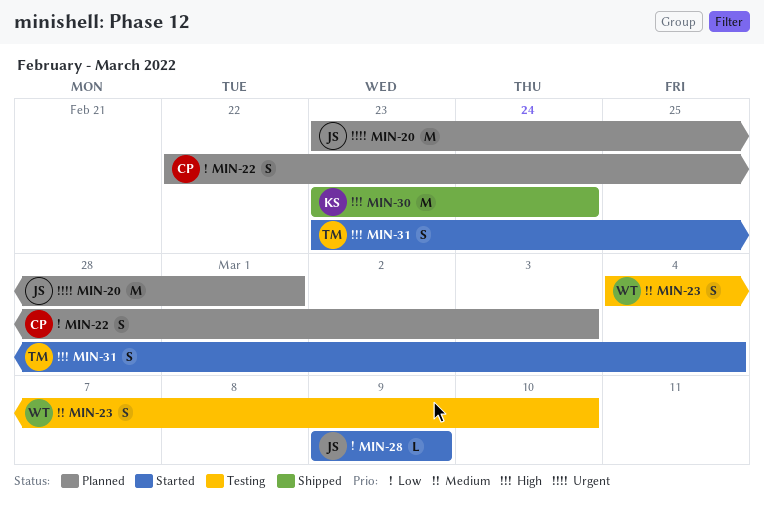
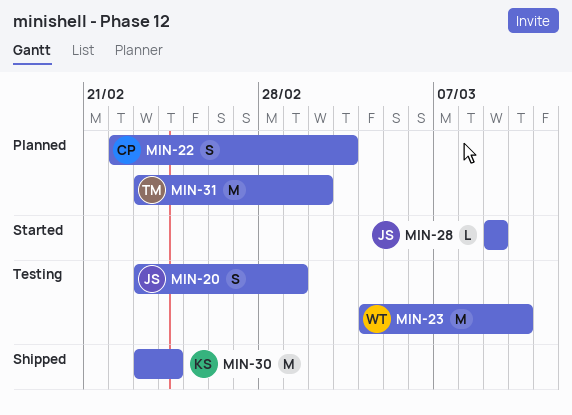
MIN-20, status: Planned -> Testing
MIN-20, estimate: M -> S
MIN-23, estimate: S -> M
MIN-31, status: Started -> Planned
MIN-31, estimate: S -> M
MIN-31, due: Mar 4 -> Mar 2

